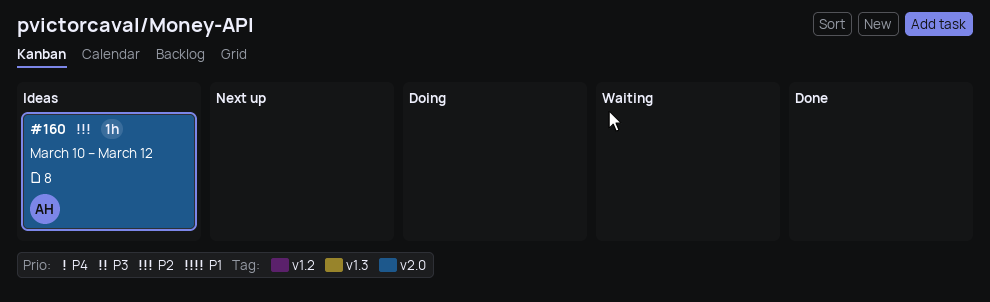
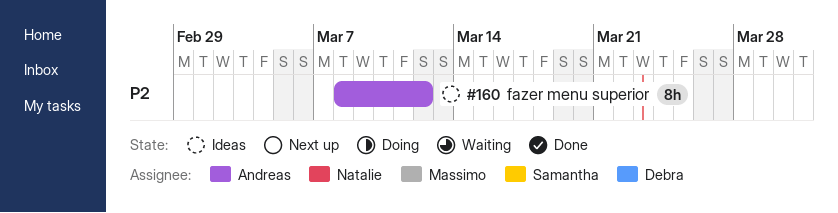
#160, estimate: 1h -> 8h
#160, start: Mar 10 -> Mar 8

